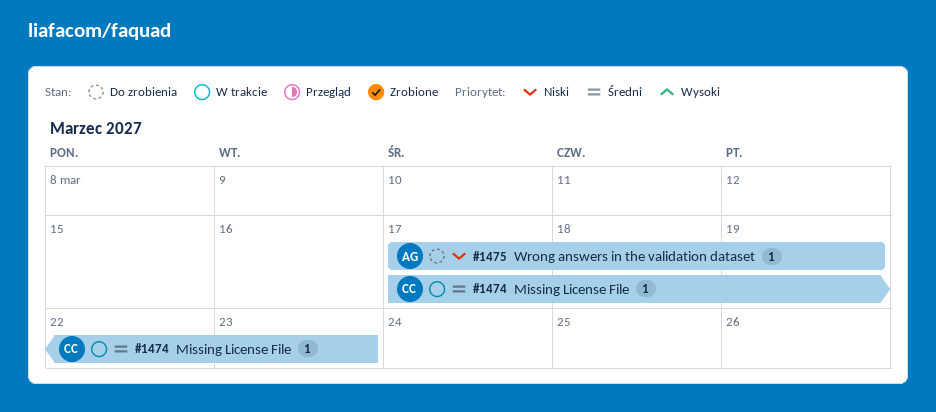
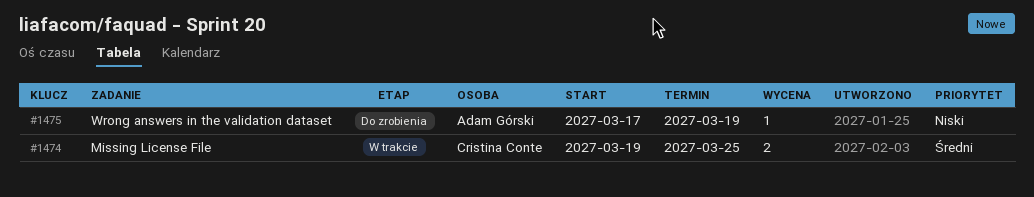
#1474, estimate: 1 -> 2
#1474, start: Mar 17 -> Mar 19
#1474, due: Mar 23 -> Mar 25

